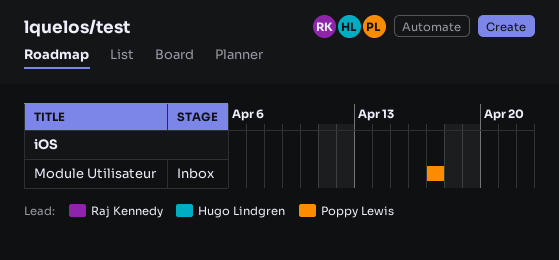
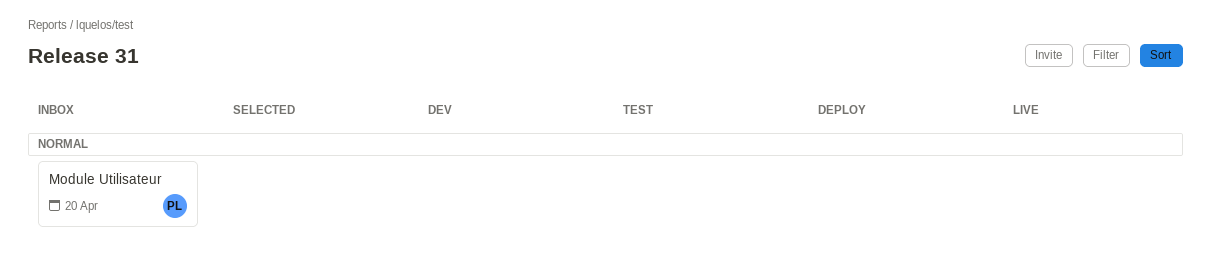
Module Utilisateur, due: Apr 17 -> Apr 20

